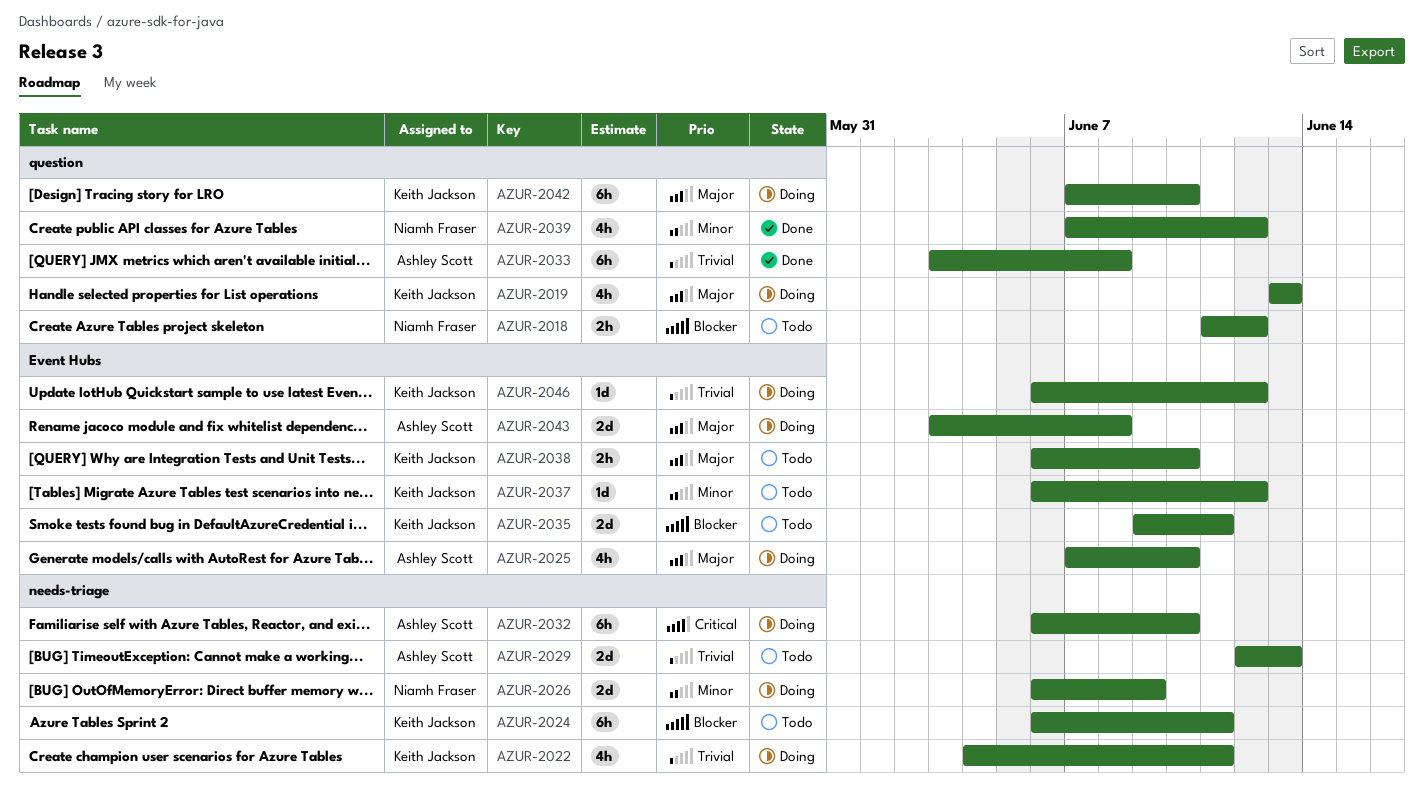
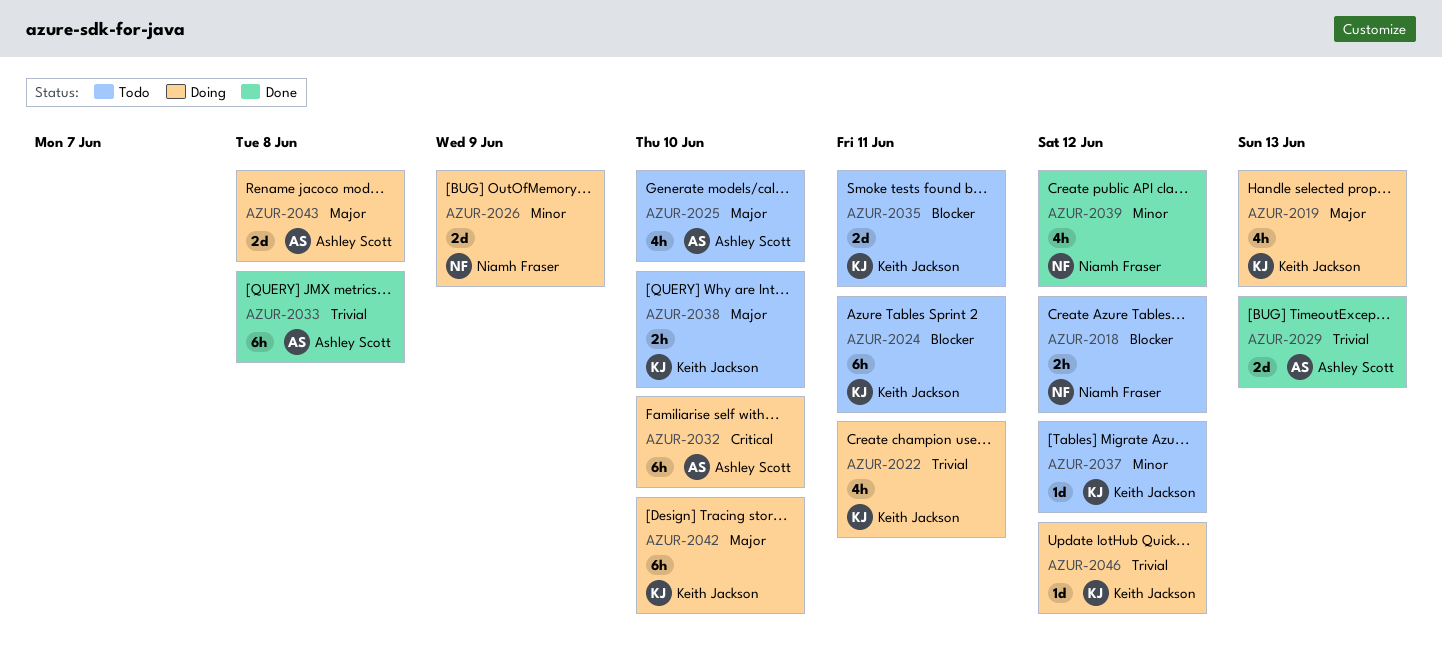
AZUR-2025, status: Doing -> Todo
AZUR-2029, status: Todo -> Done

